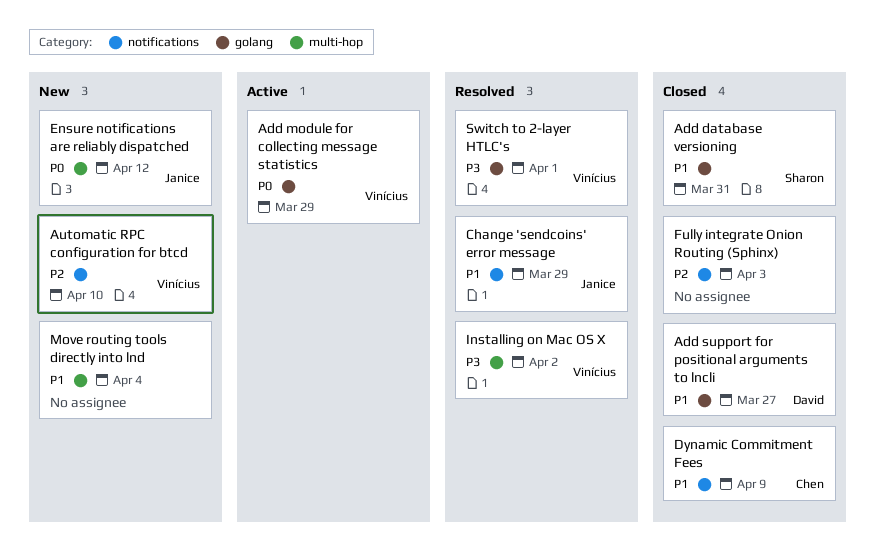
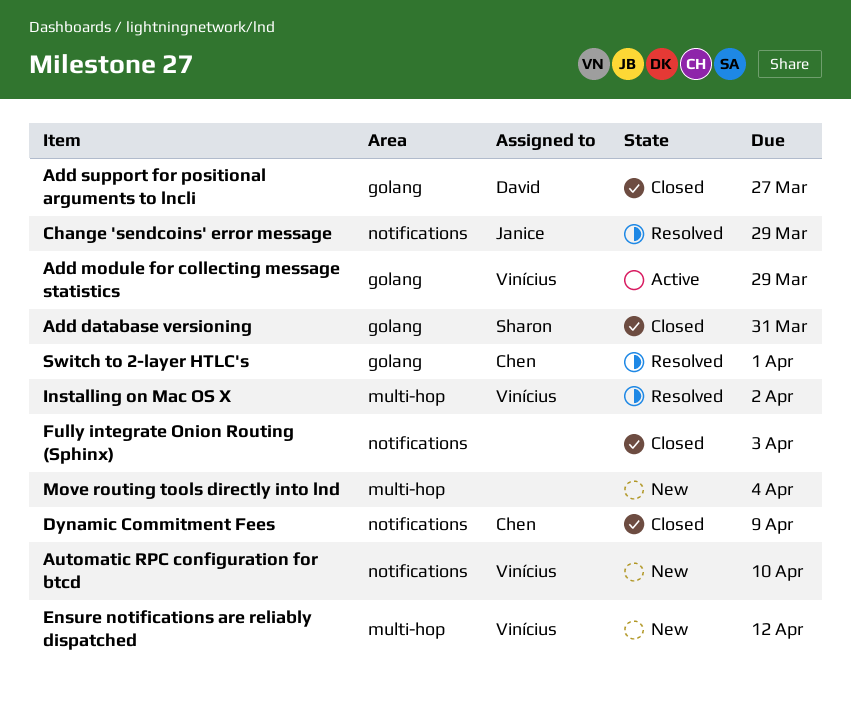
Ensure notifications are reliably dispatched, owner: Janice -> Vinícius
Switch to 2-layer HTLC's, owner: Vinícius -> Chen

